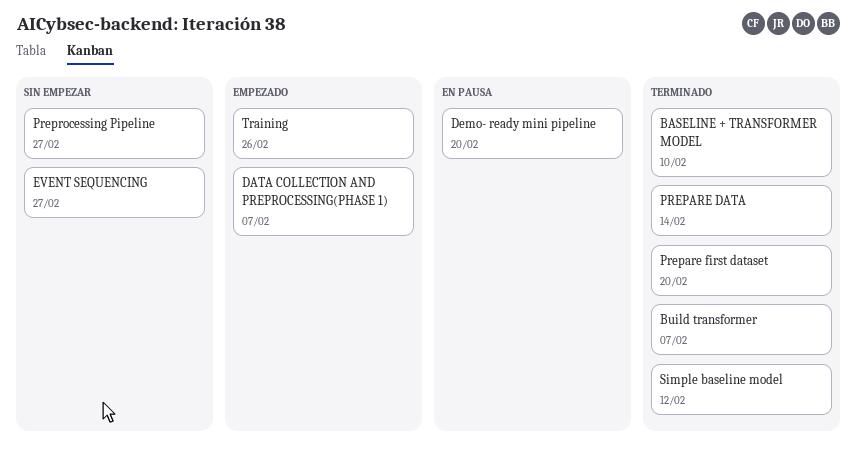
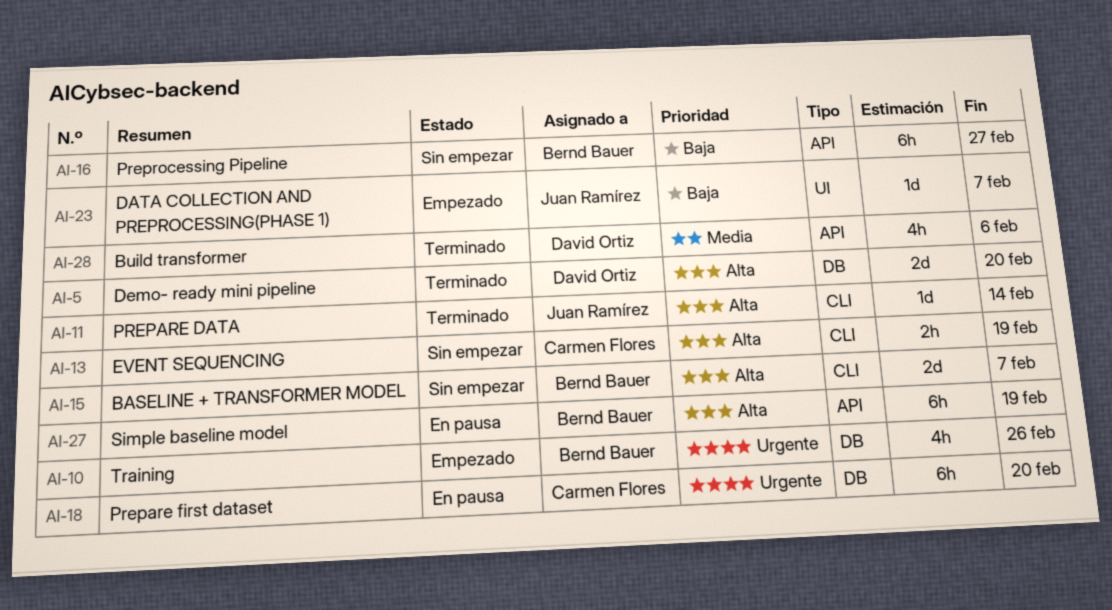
BASELINE + TRANSFORMER MODEL, status: Terminado -> Sin empezar
BASELINE + TRANSFORMER MODEL, due: Feb 10 -> Feb 7
Build transformer, due: Feb 7 -> Feb 6
Demo- ready mini pipeline, status: En pausa -> Terminado
EVENT SEQUENCING, due: Feb 27 -> Feb 19
Prepare first dataset, status: Terminado -> En pausa
Simple baseline model, status: Terminado -> En pausa
Simple baseline model, due: Feb 12 -> Feb 19

